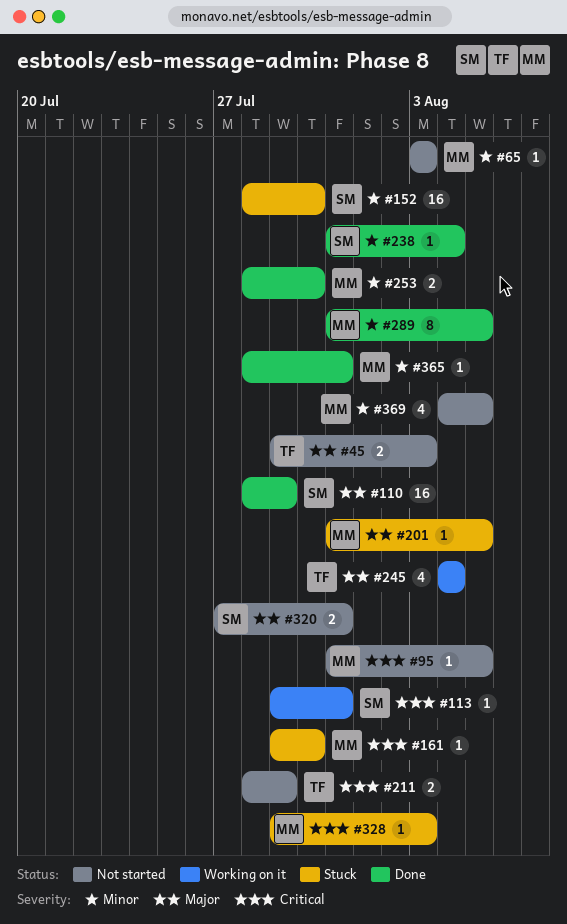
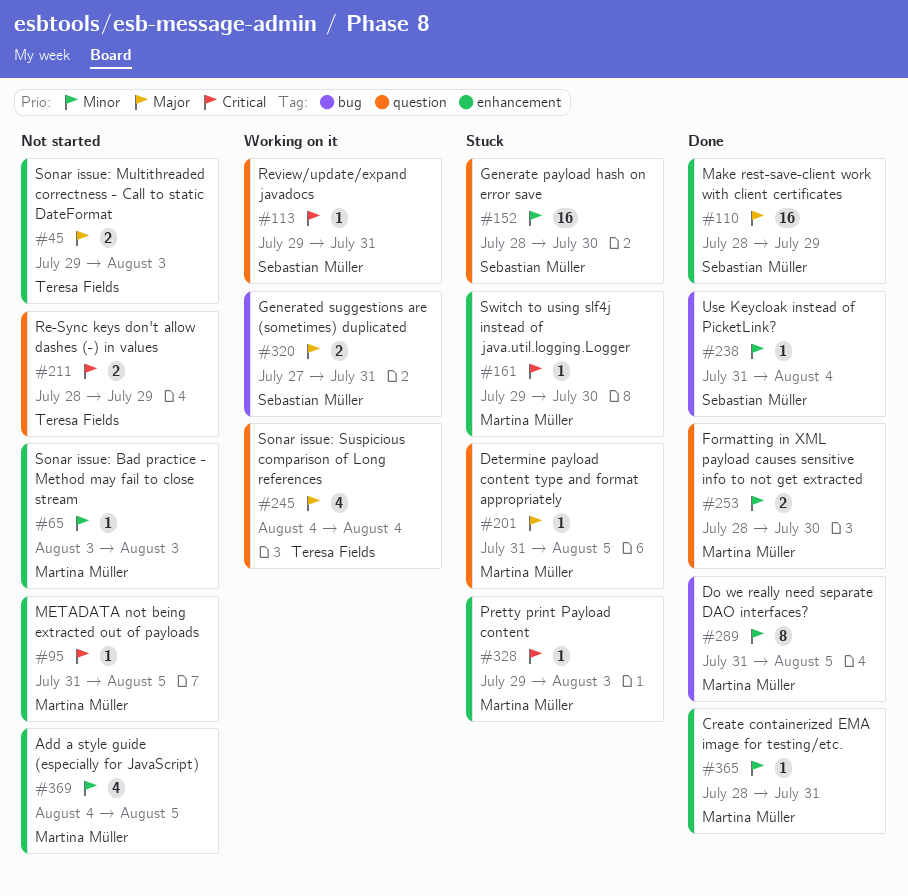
#320, status: Not started -> Working on it

